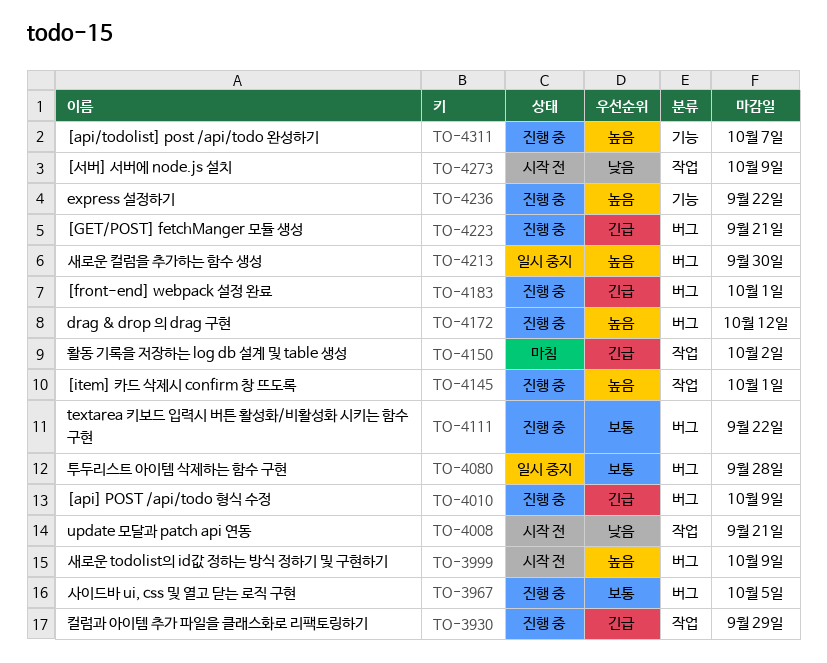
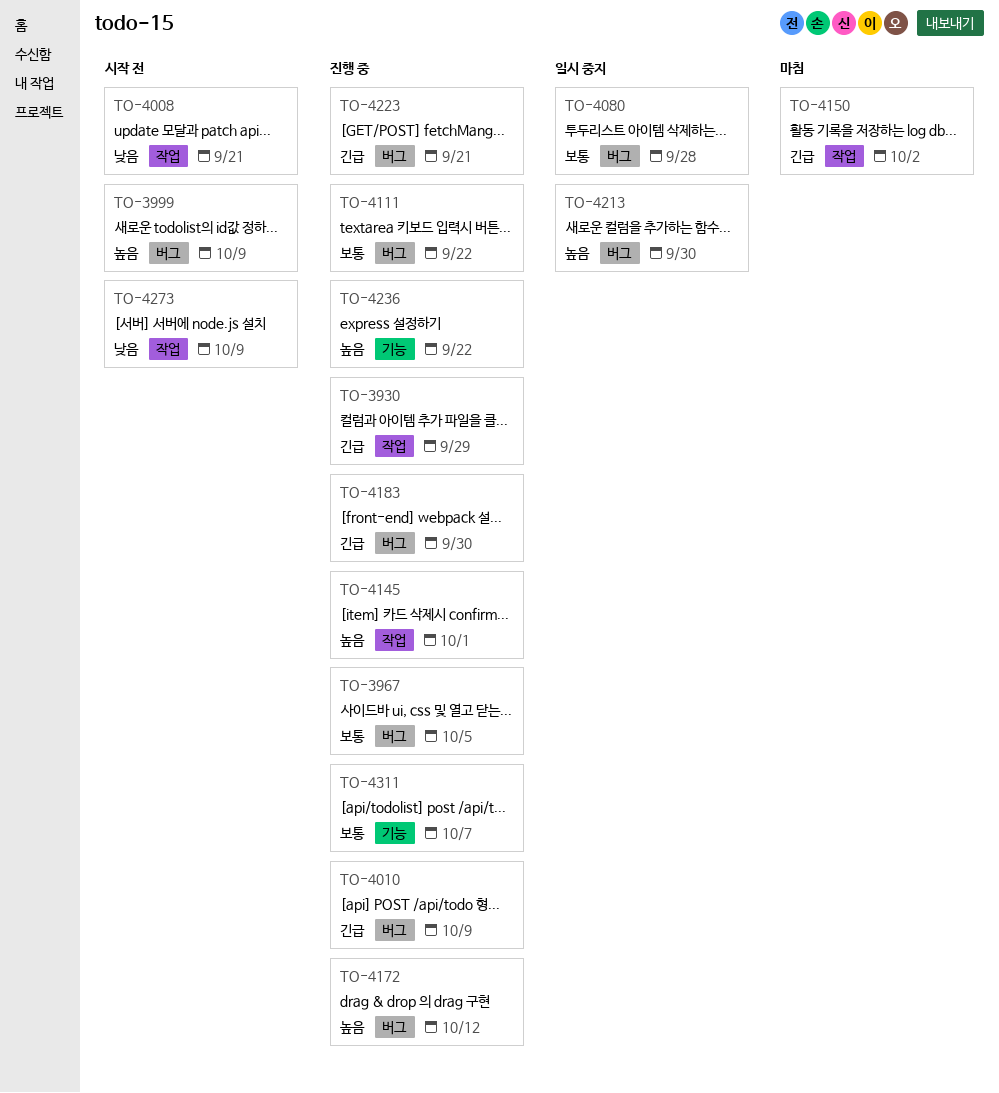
TO-4183, due: Oct 1 -> Sep 30
TO-4311, priority: 높음 -> 보통

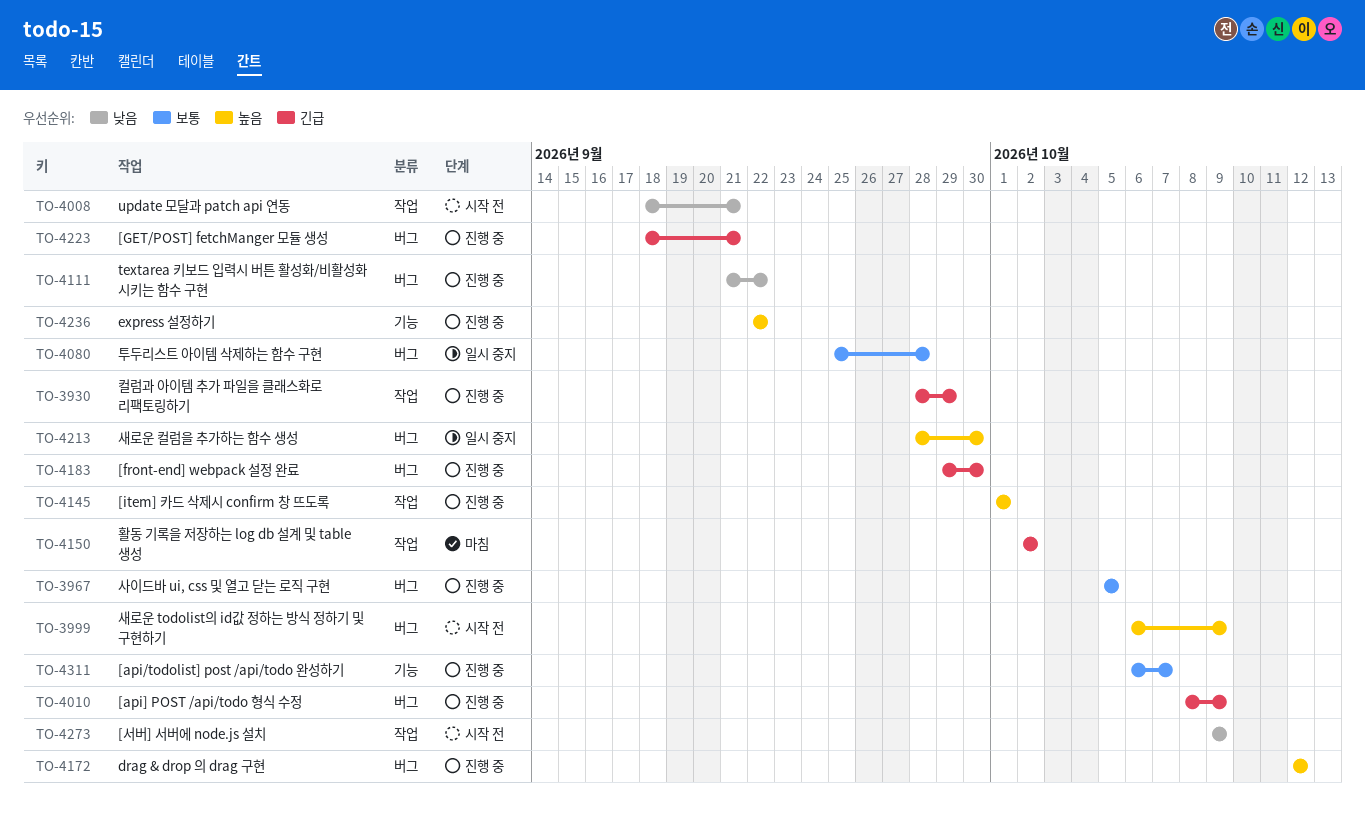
TO-4111, priority: 보통 -> 낮음

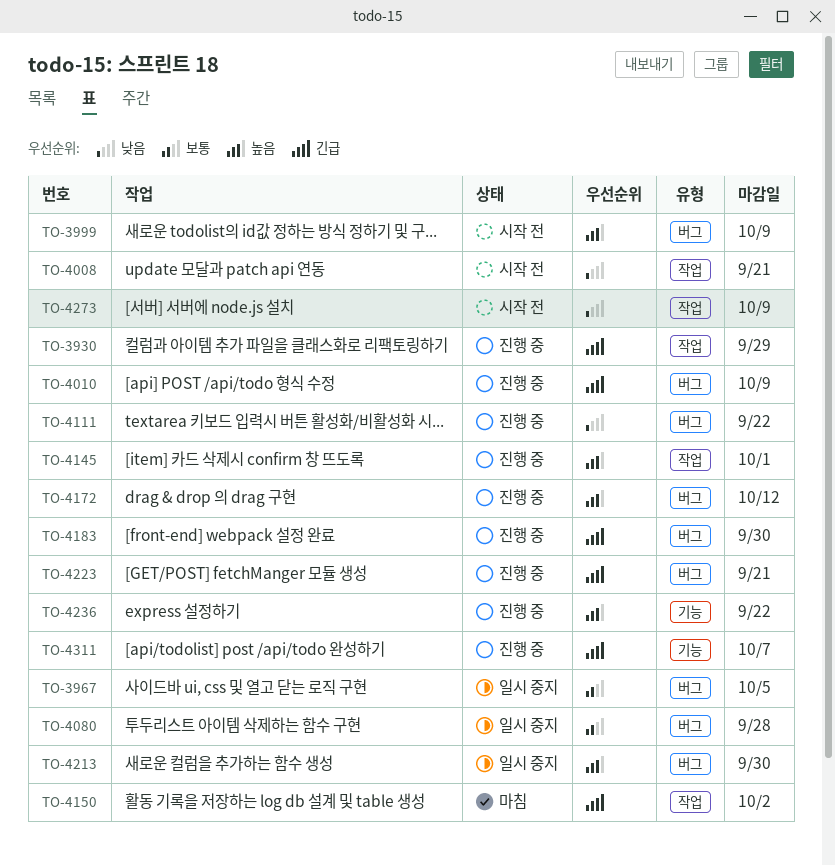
TO-3967, status: 진행 중 -> 일시 중지
TO-4311, priority: 보통 -> 긴급

